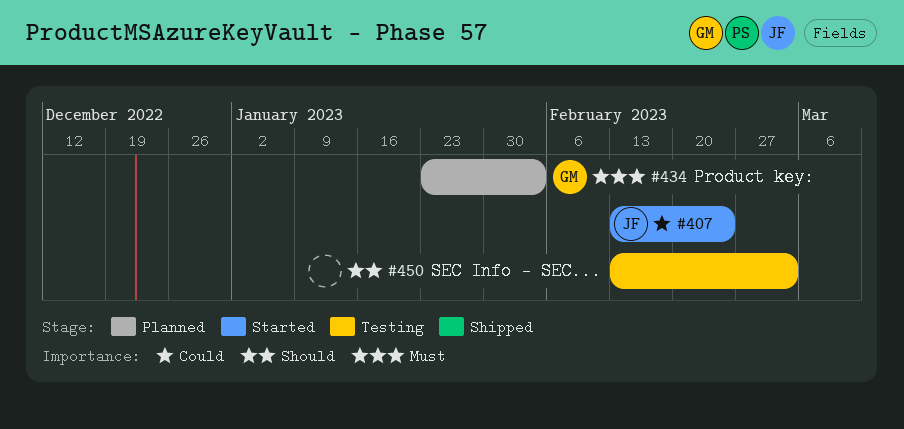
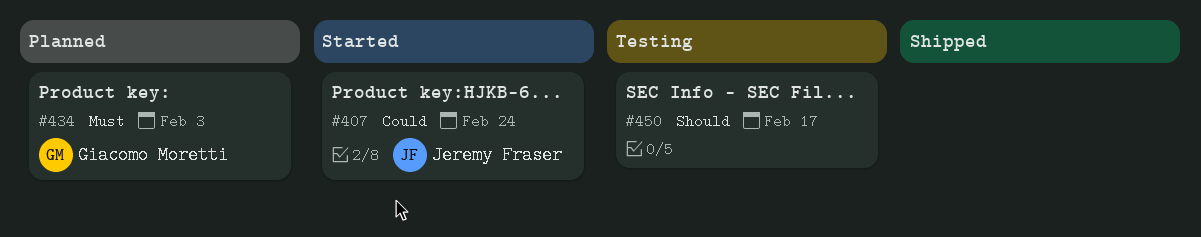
#450, due: Mar 3 -> Feb 17

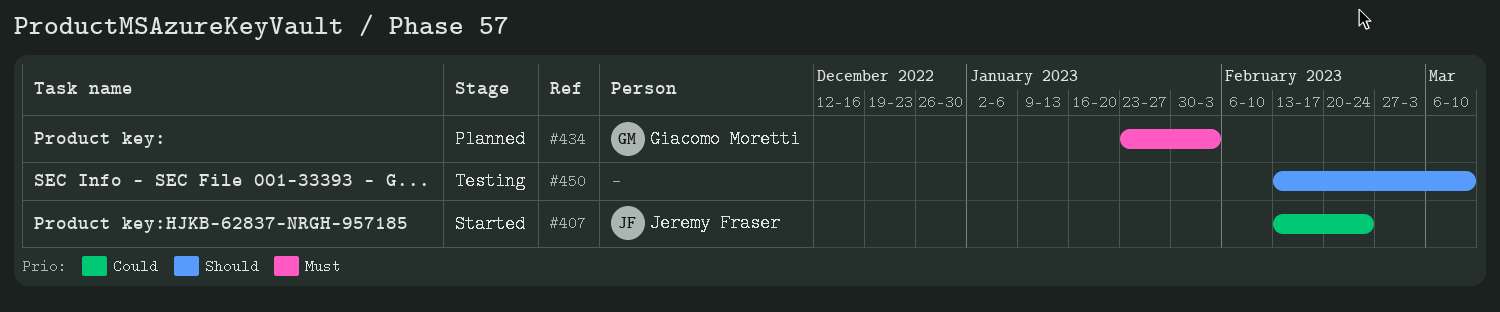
#450, due: Feb 17 -> Mar 10

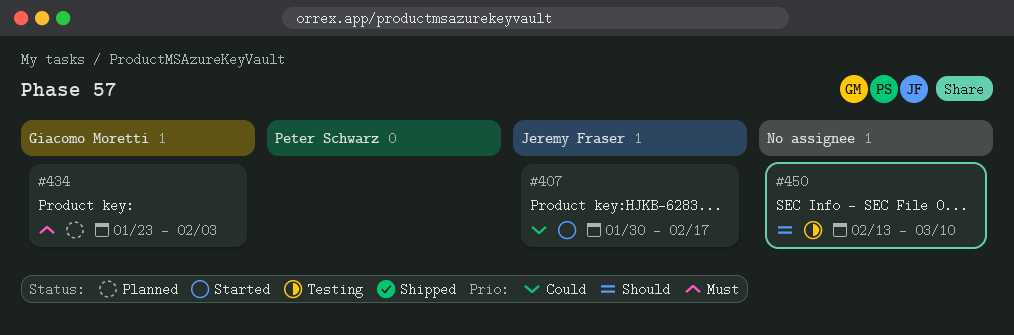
#407, start: Feb 13 -> Jan 30
#407, due: Feb 24 -> Feb 17

